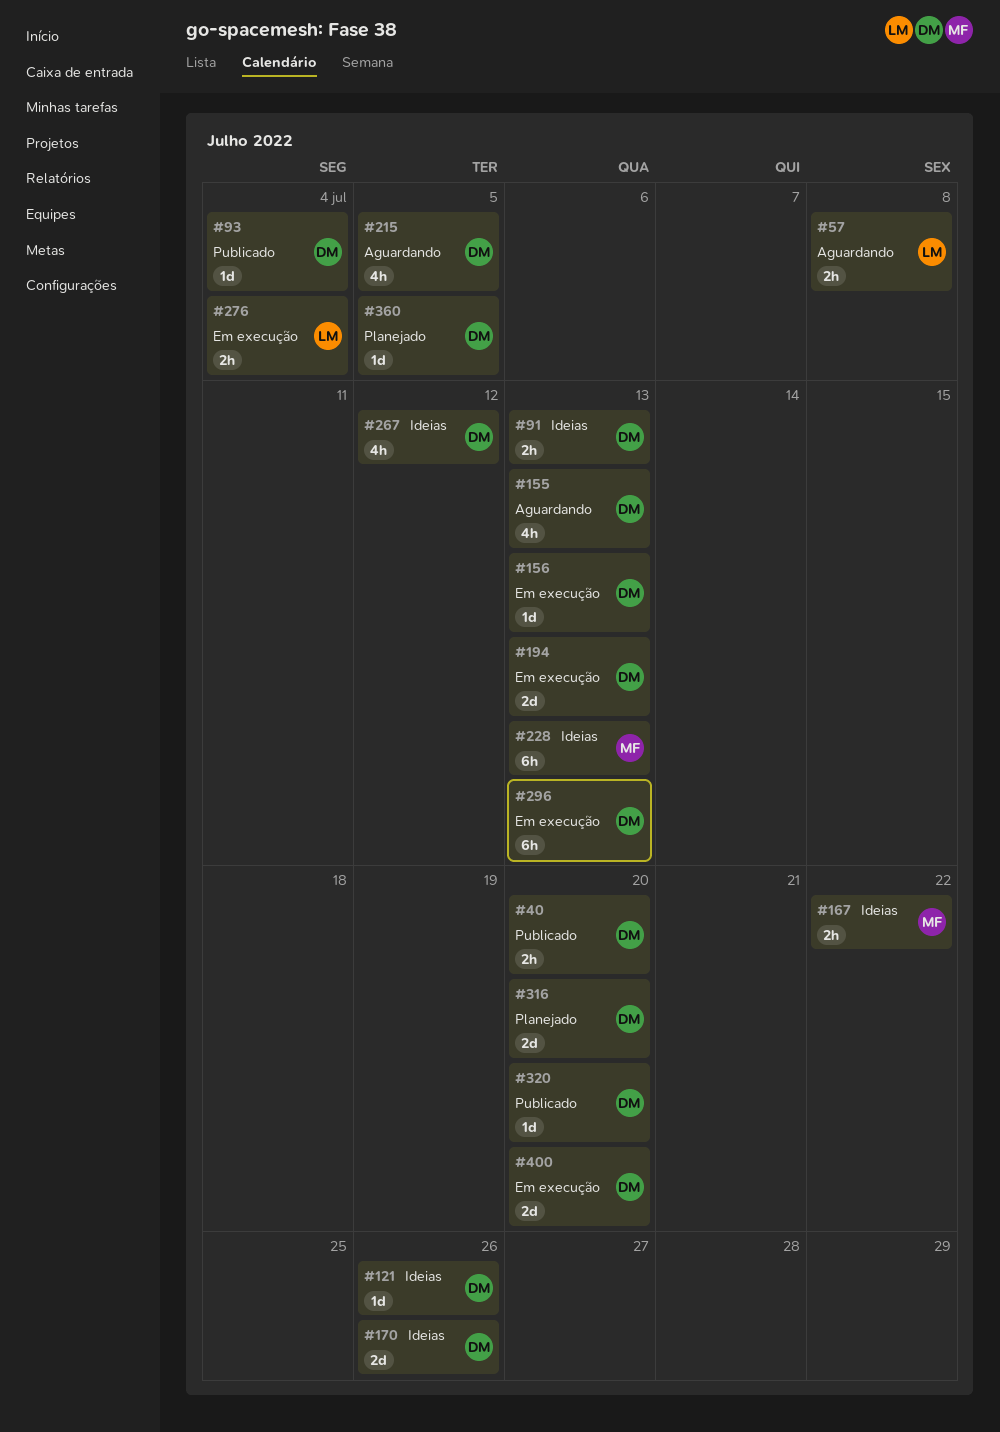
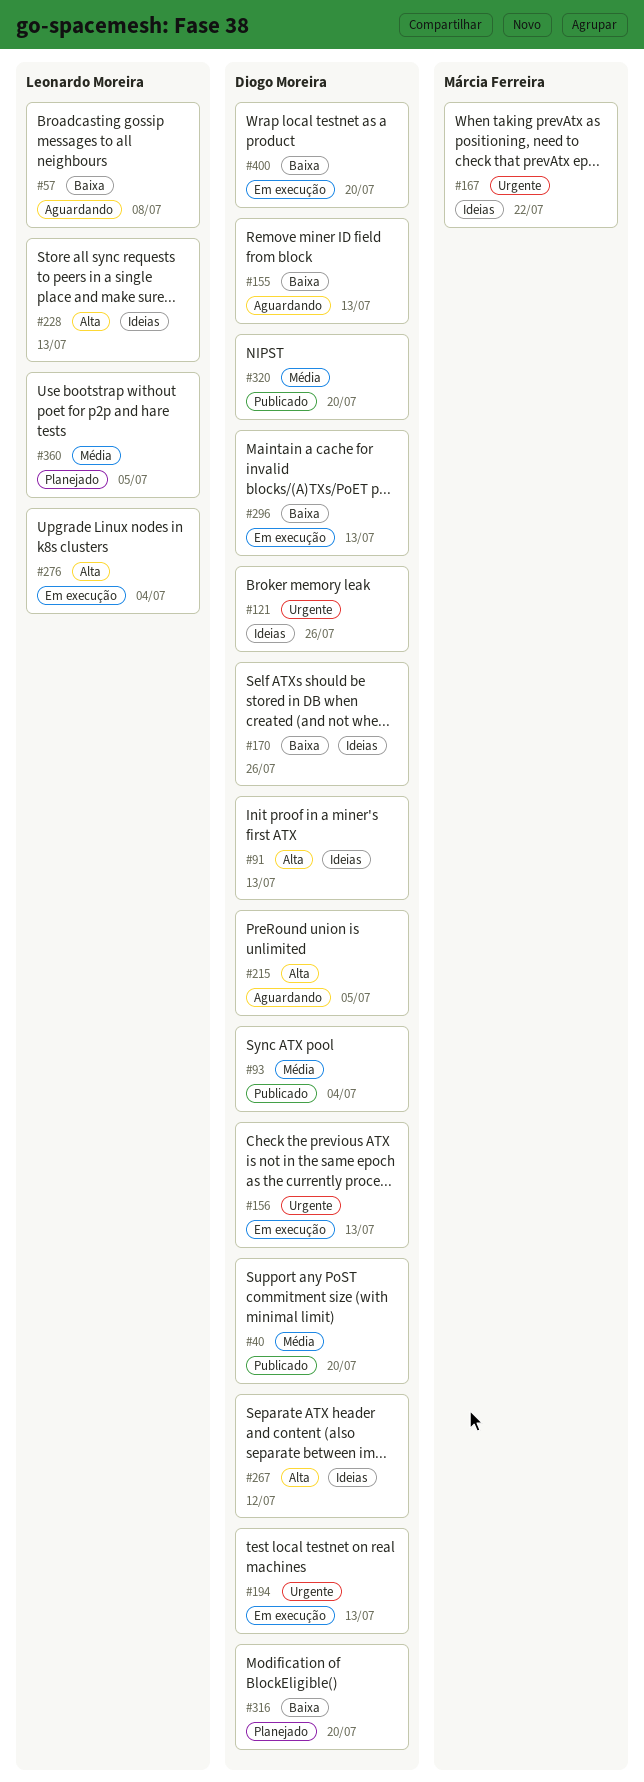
#228, owner: Márcia Ferreira -> Leonardo Moreira
#360, owner: Diogo Moreira -> Leonardo Moreira

